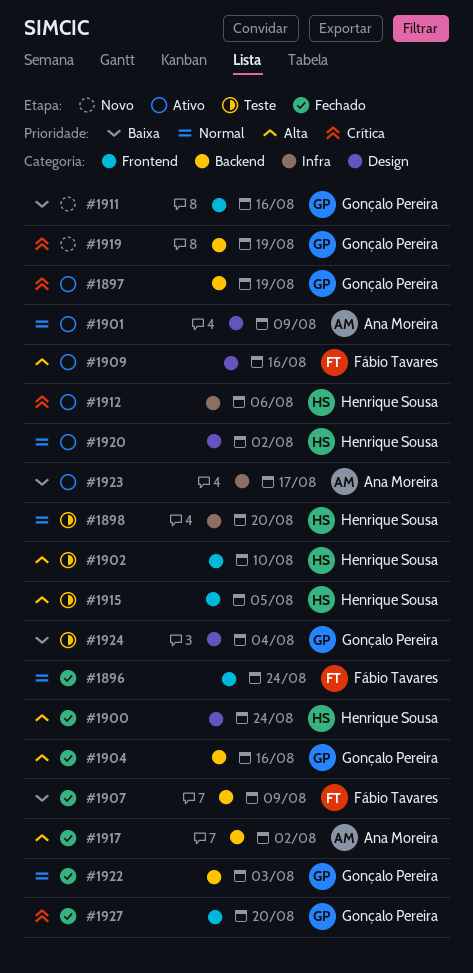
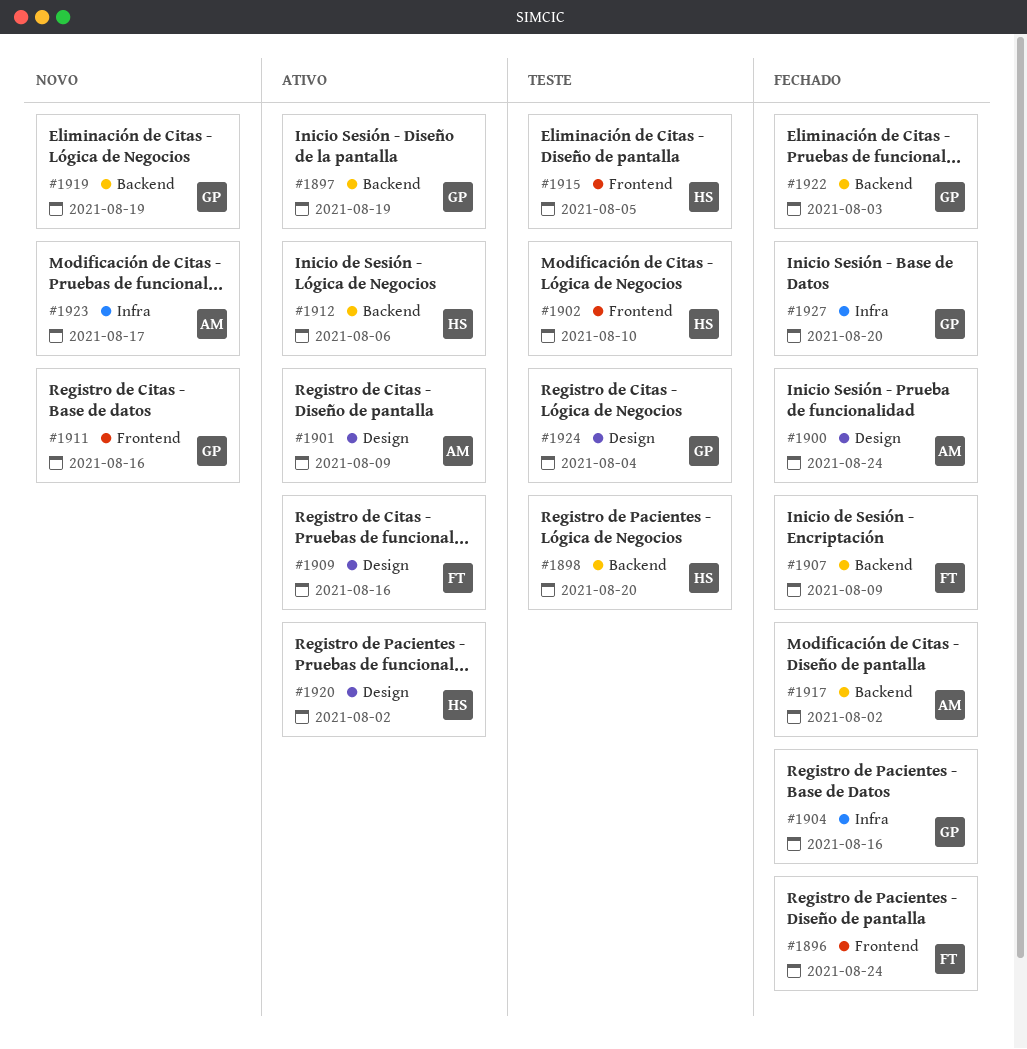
#1898, label: Infra -> Backend
#1900, owner: Henrique Sousa -> Ana Moreira
#1904, label: Backend -> Infra
#1912, label: Infra -> Backend
#1923, status: Ativo -> Novo
#1927, label: Frontend -> Infra

